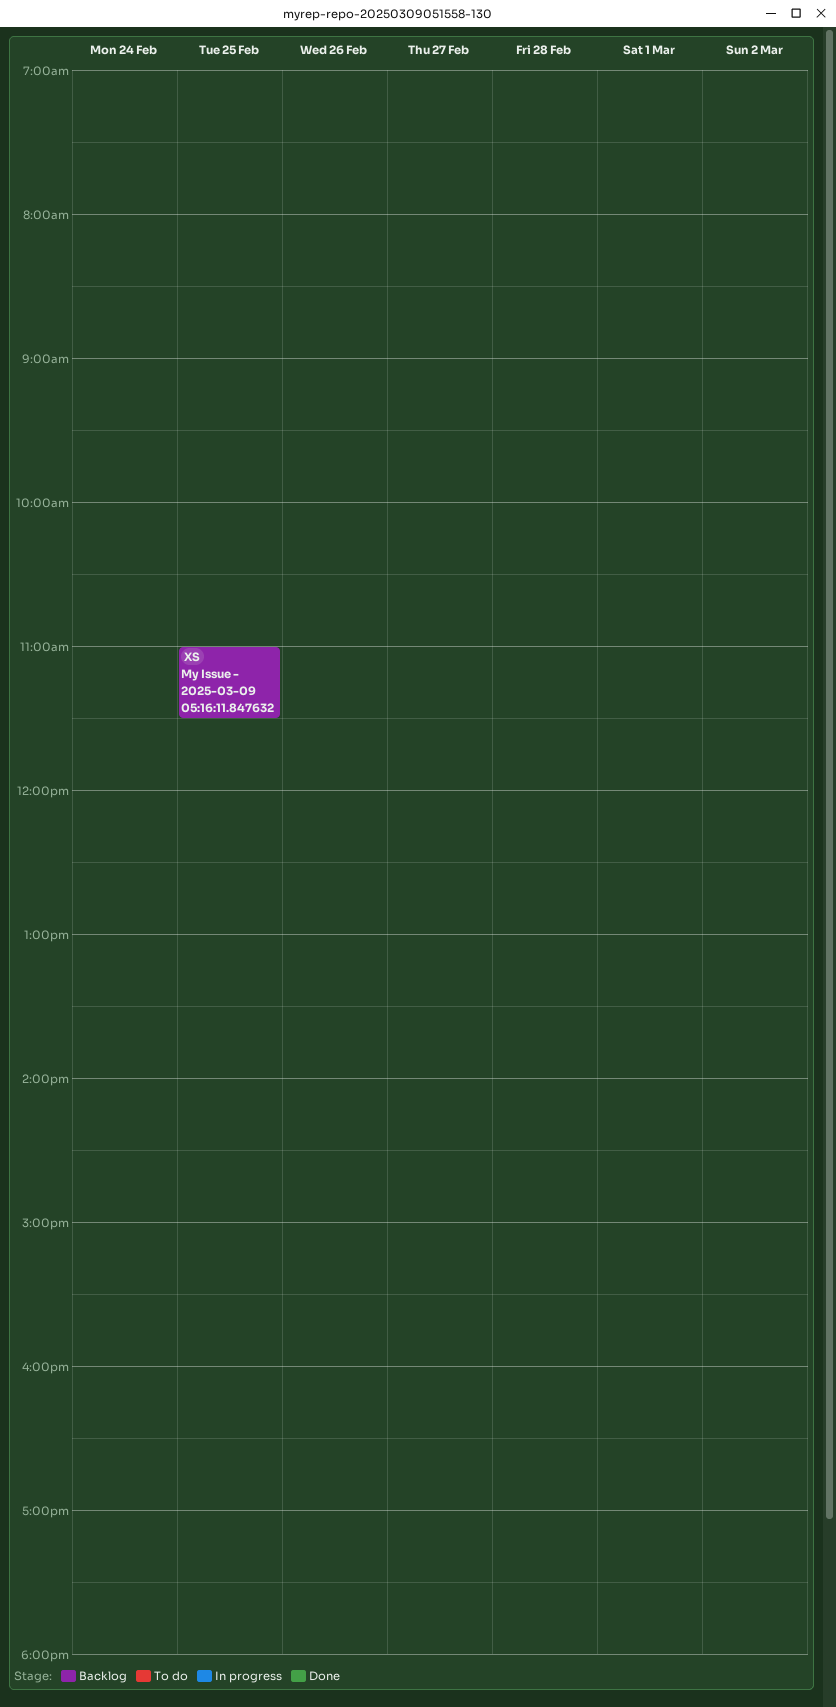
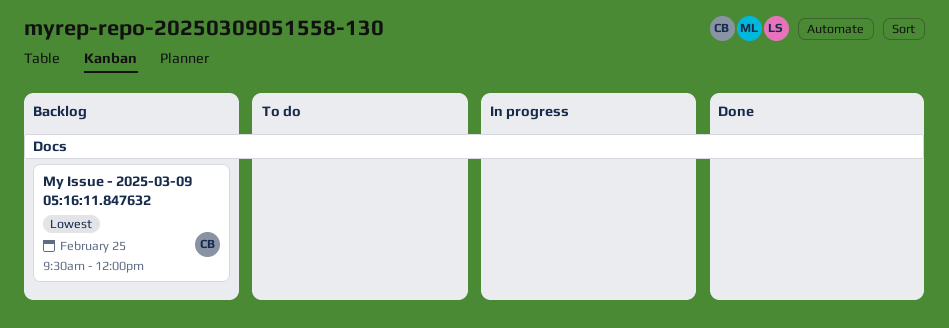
My Issue - 2025-03-09 05:16:11.847632, begins: 11:00 -> 09:30
My Issue - 2025-03-09 05:16:11.847632, ends: 11:30 -> 12:00

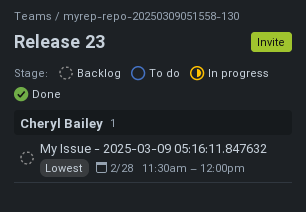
My Issue - 2025-03-09 05:16:11.847632, day: Feb 25 -> Feb 28
My Issue - 2025-03-09 05:16:11.847632, begins: 09:30 -> 11:30

